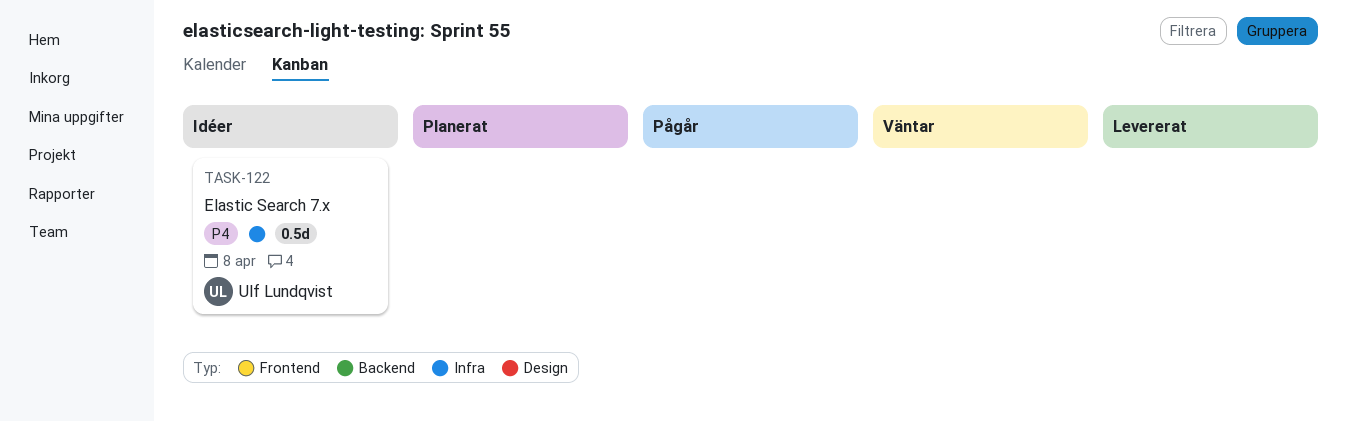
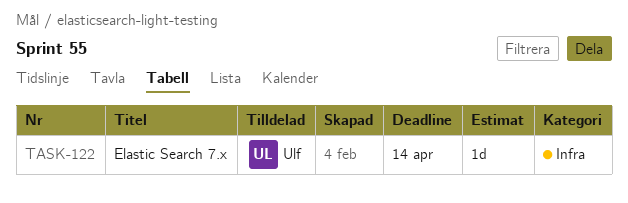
TASK-122, estimate: 0.5d -> 1d
TASK-122, due: Apr 8 -> Apr 14

